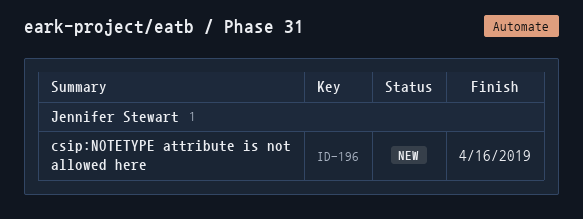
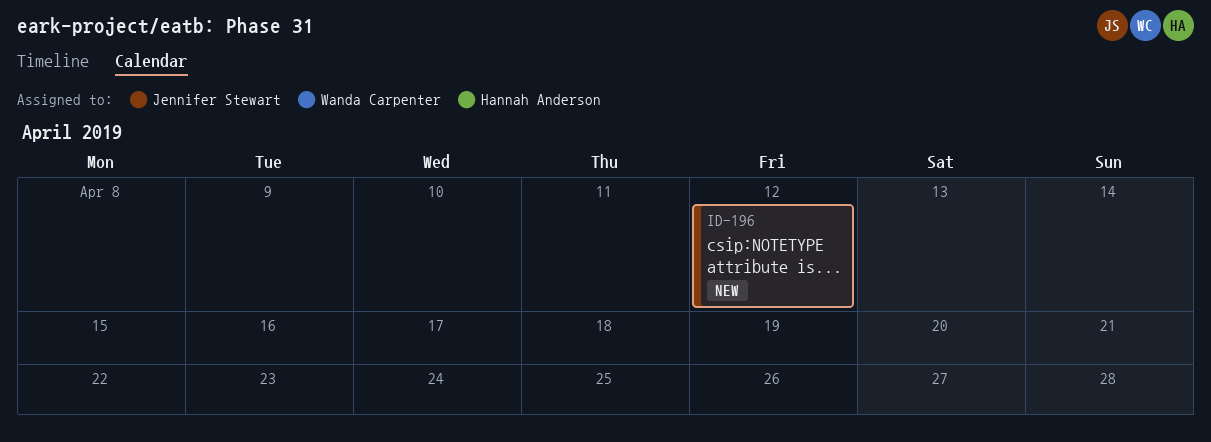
ID-196, due: Apr 16 -> Apr 12

